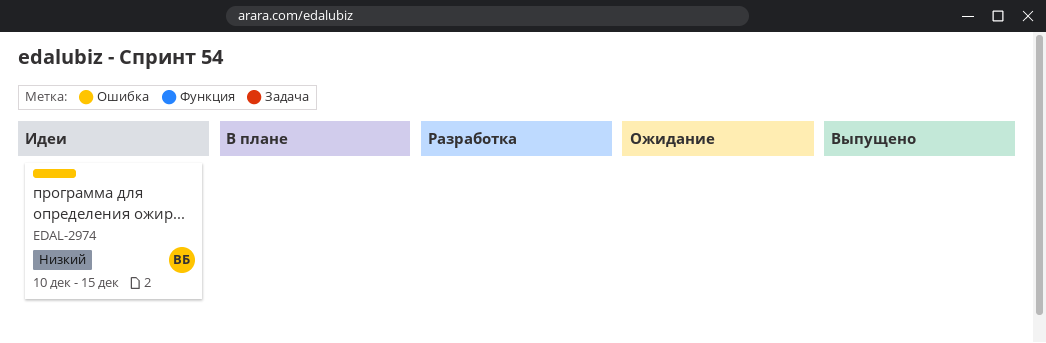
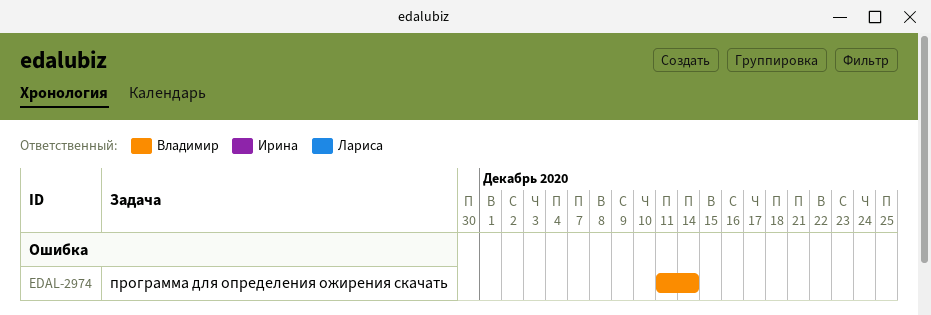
EDAL-2974, start: Dec 10 -> Dec 11
EDAL-2974, due: Dec 15 -> Dec 14

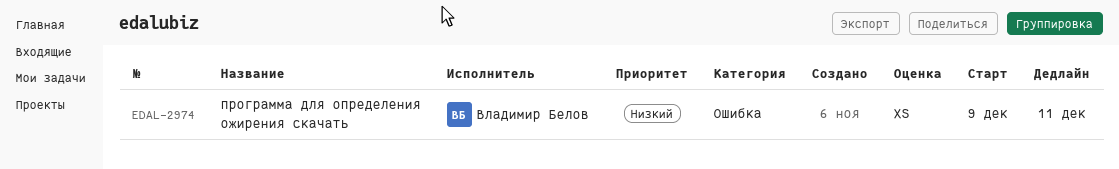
EDAL-2974, start: Dec 11 -> Dec 9
EDAL-2974, due: Dec 14 -> Dec 11

